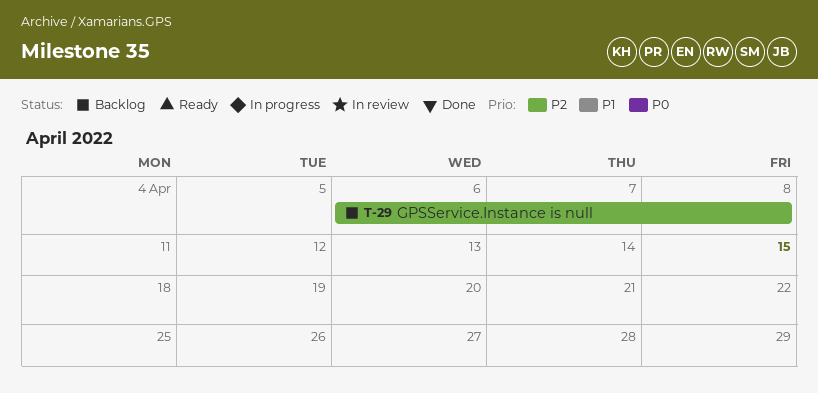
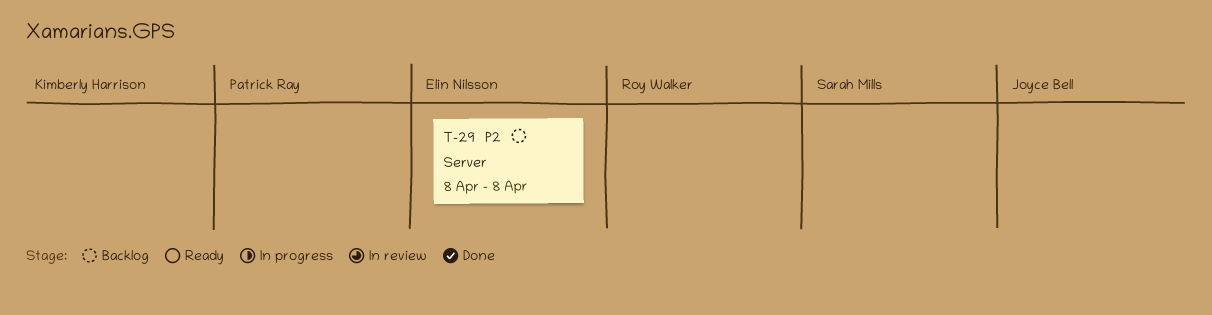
T-29, start: Apr 6 -> Apr 8

